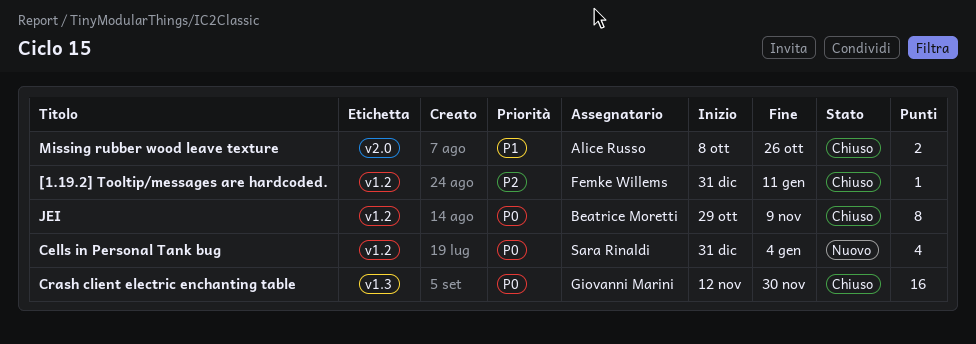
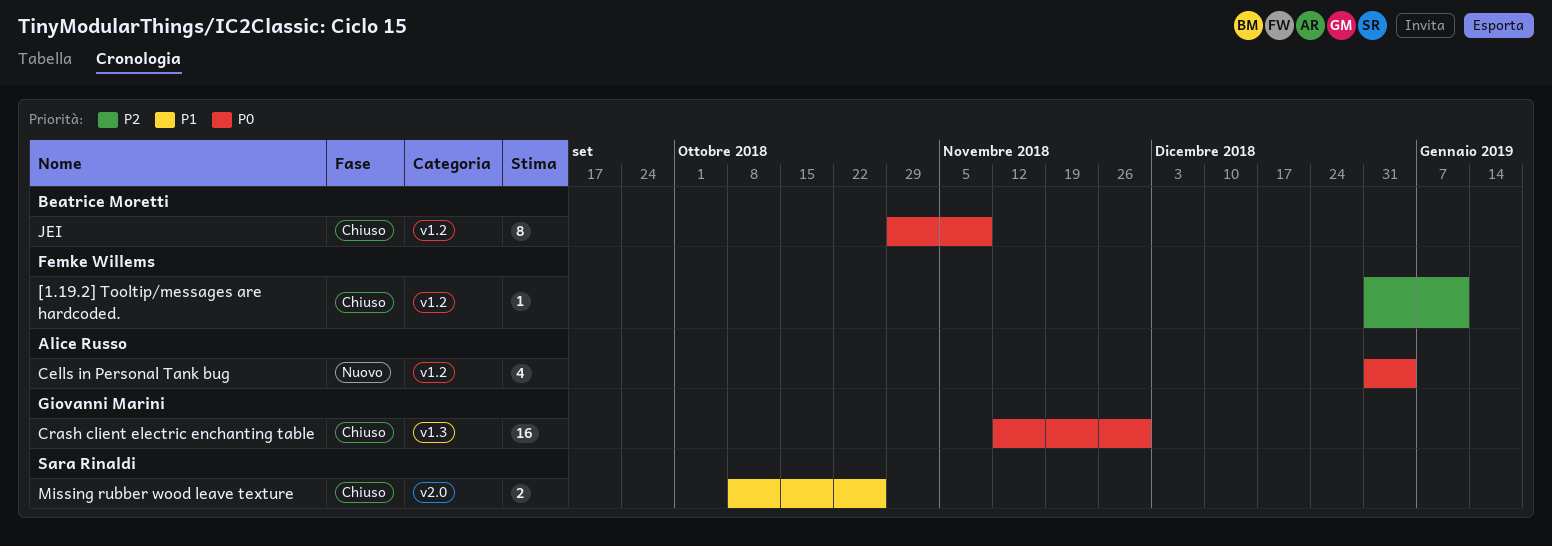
Cells in Personal Tank bug, owner: Sara Rinaldi -> Alice Russo
Missing rubber wood leave texture, owner: Alice Russo -> Sara Rinaldi

